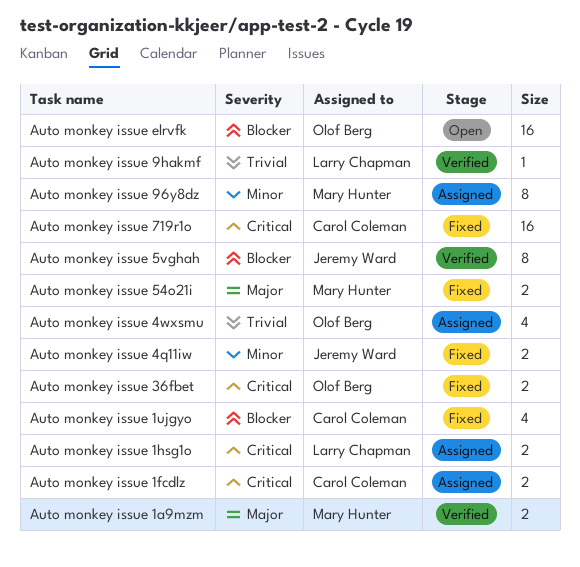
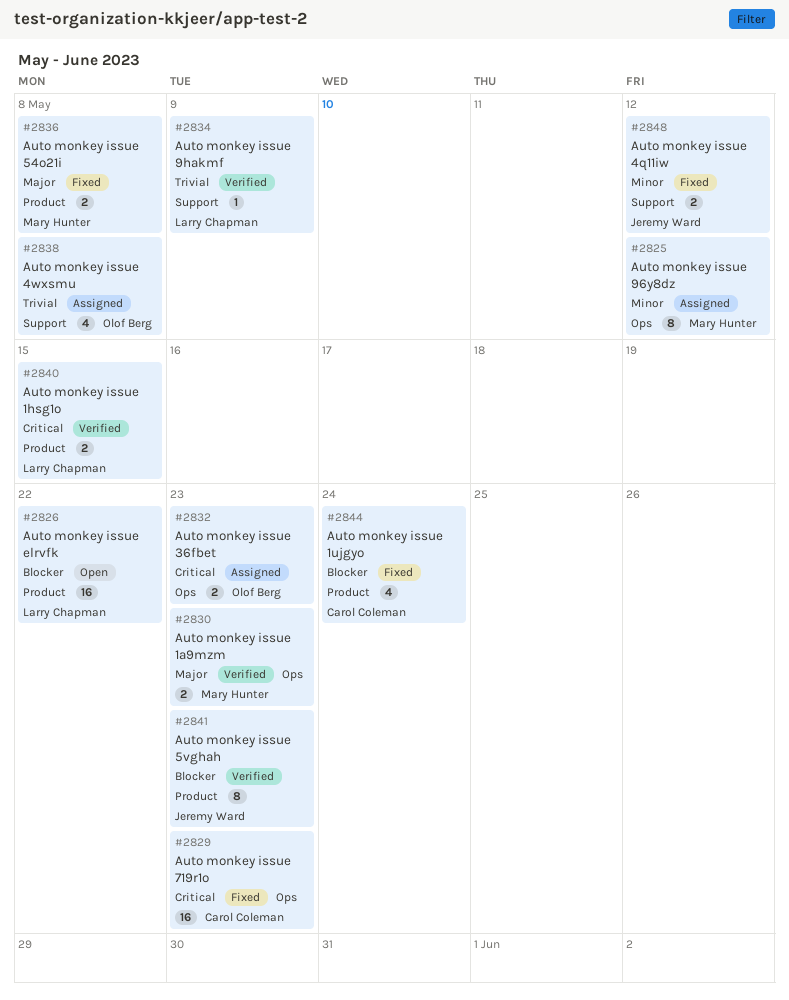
Auto monkey issue 1fcdlz: present -> none
Auto monkey issue 1hsg1o, status: Assigned -> Verified
Auto monkey issue 36fbet, status: Fixed -> Assigned
Auto monkey issue elrvfk, owner: Olof Berg -> Larry Chapman

